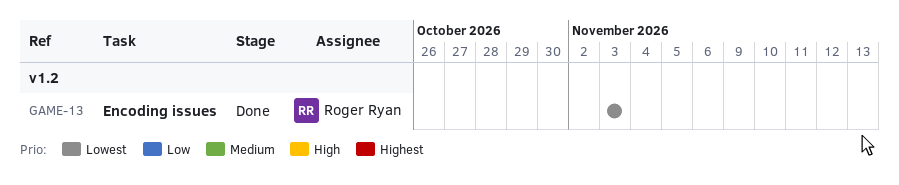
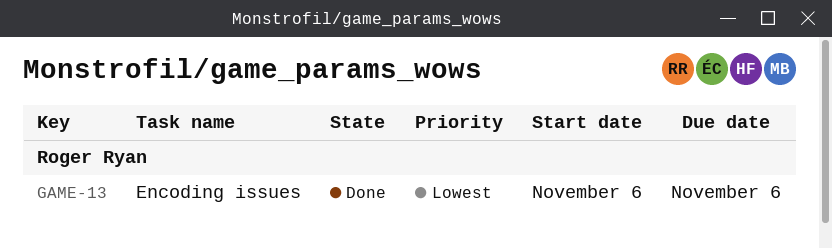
GAME-13, start: Nov 3 -> Nov 6
GAME-13, due: Nov 3 -> Nov 6

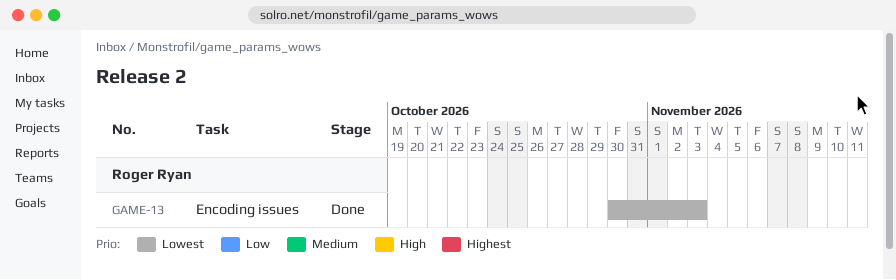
GAME-13, start: Nov 6 -> Oct 30
GAME-13, due: Nov 6 -> Nov 3

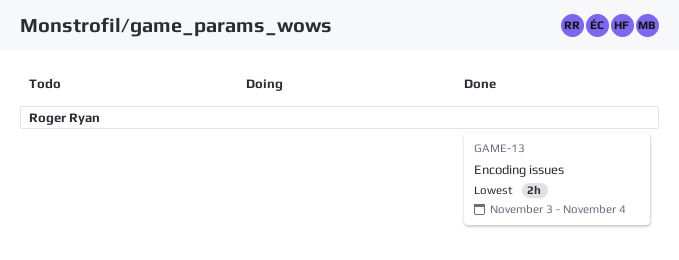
GAME-13, start: Oct 30 -> Nov 3
GAME-13, due: Nov 3 -> Nov 4

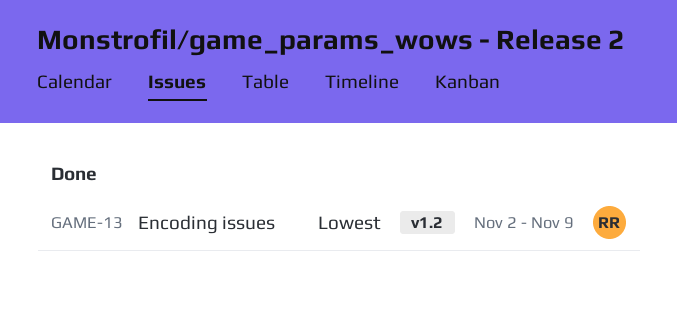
GAME-13, start: Nov 3 -> Nov 2
GAME-13, due: Nov 4 -> Nov 9

